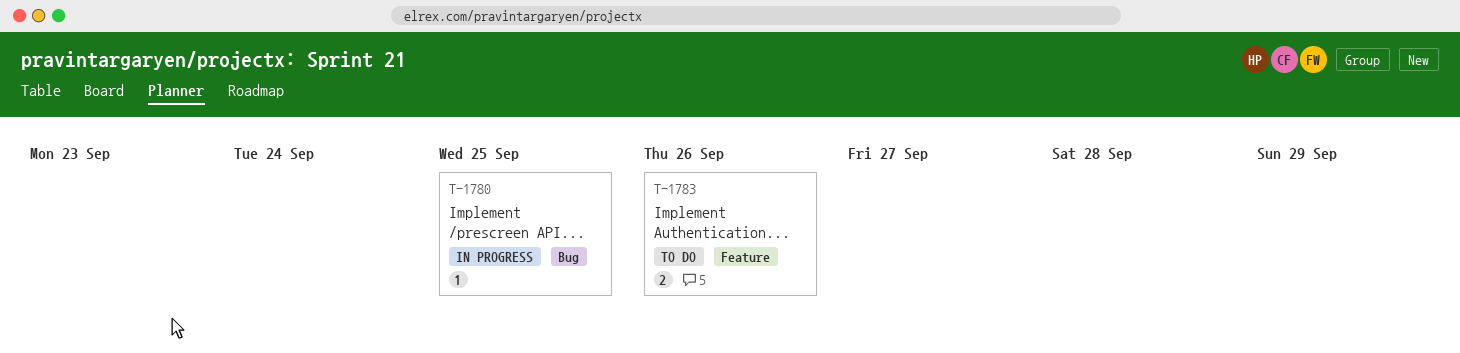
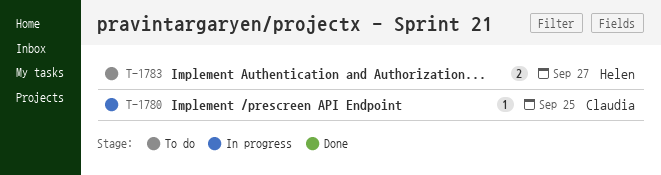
T-1783, due: Sep 26 -> Sep 27

